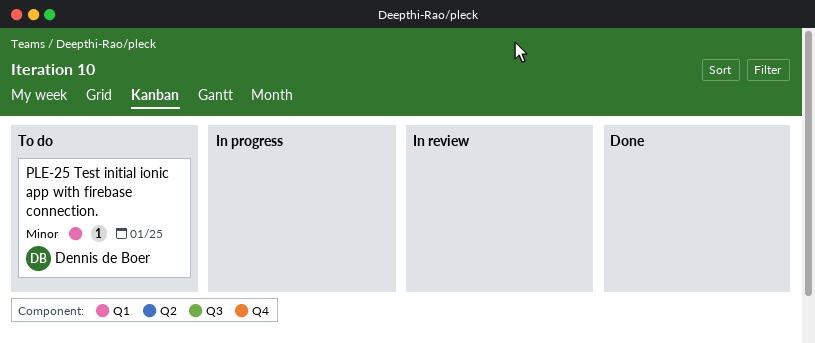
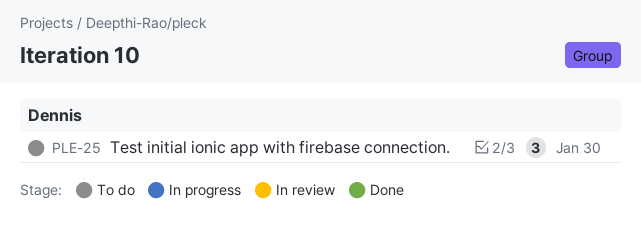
PLE-25, estimate: 1 -> 3
PLE-25, due: Jan 25 -> Jan 30

